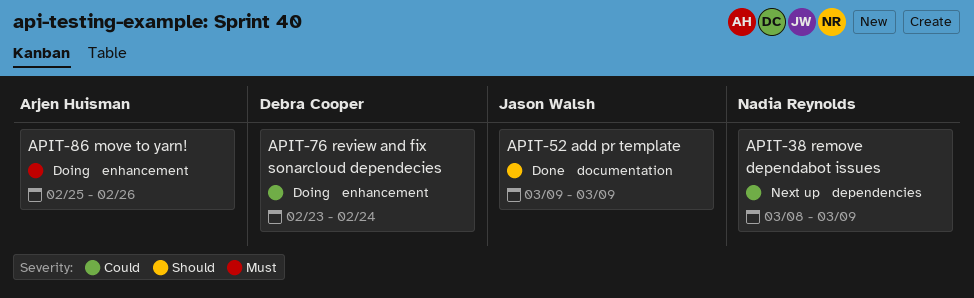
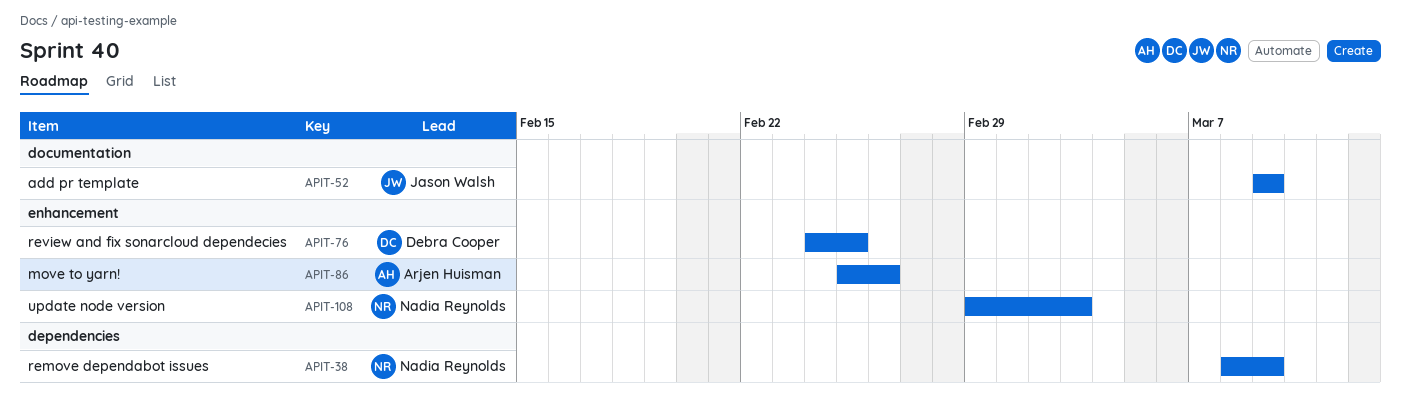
APIT-76, start: Feb 23 -> Feb 24
APIT-76, due: Feb 24 -> Feb 25
APIT-108: none -> present

